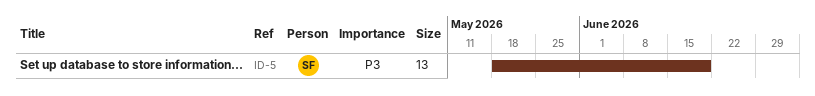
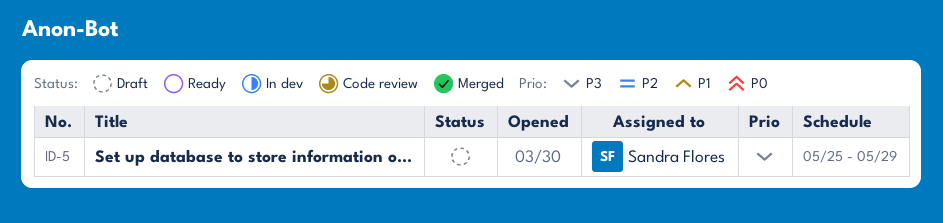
ID-5, start: May 18 -> May 25
ID-5, due: Jun 19 -> May 29

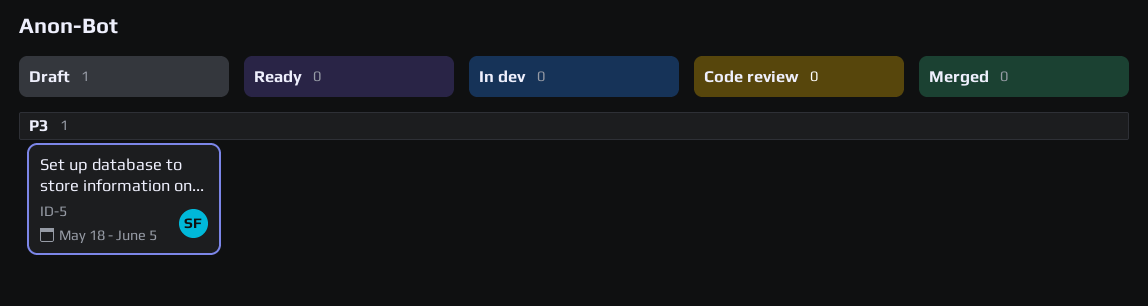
ID-5, start: May 25 -> May 18
ID-5, due: May 29 -> Jun 5

